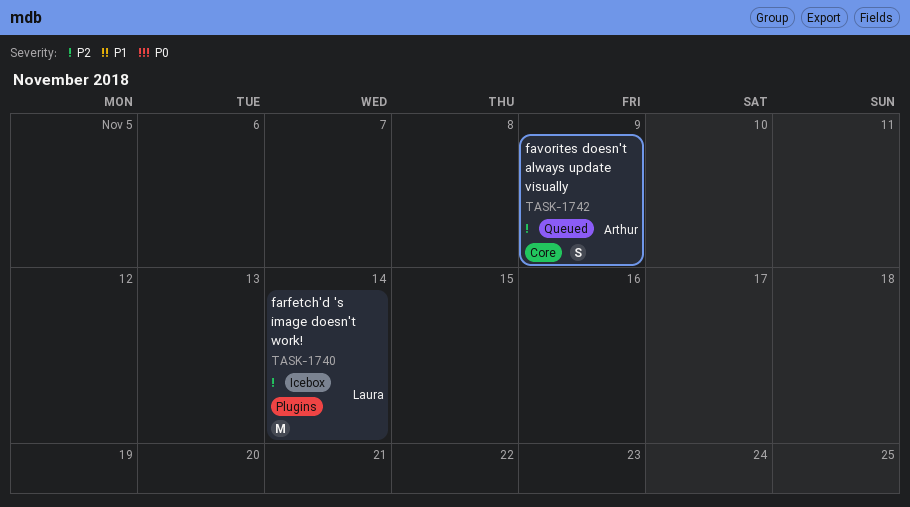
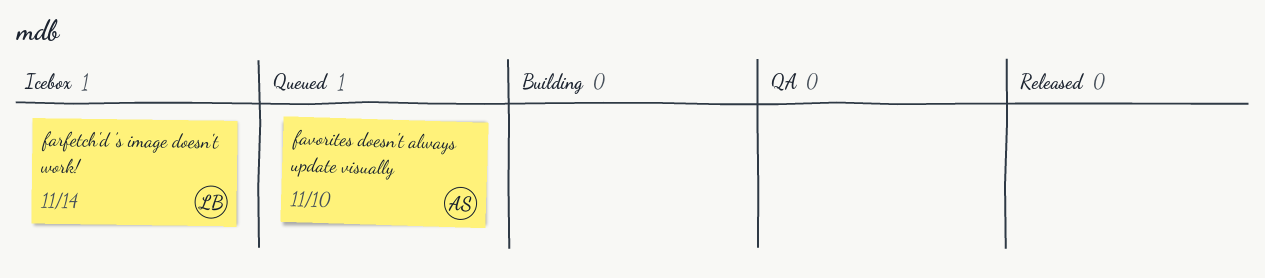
favorites doesn't always update visually, due: Nov 9 -> Nov 10

